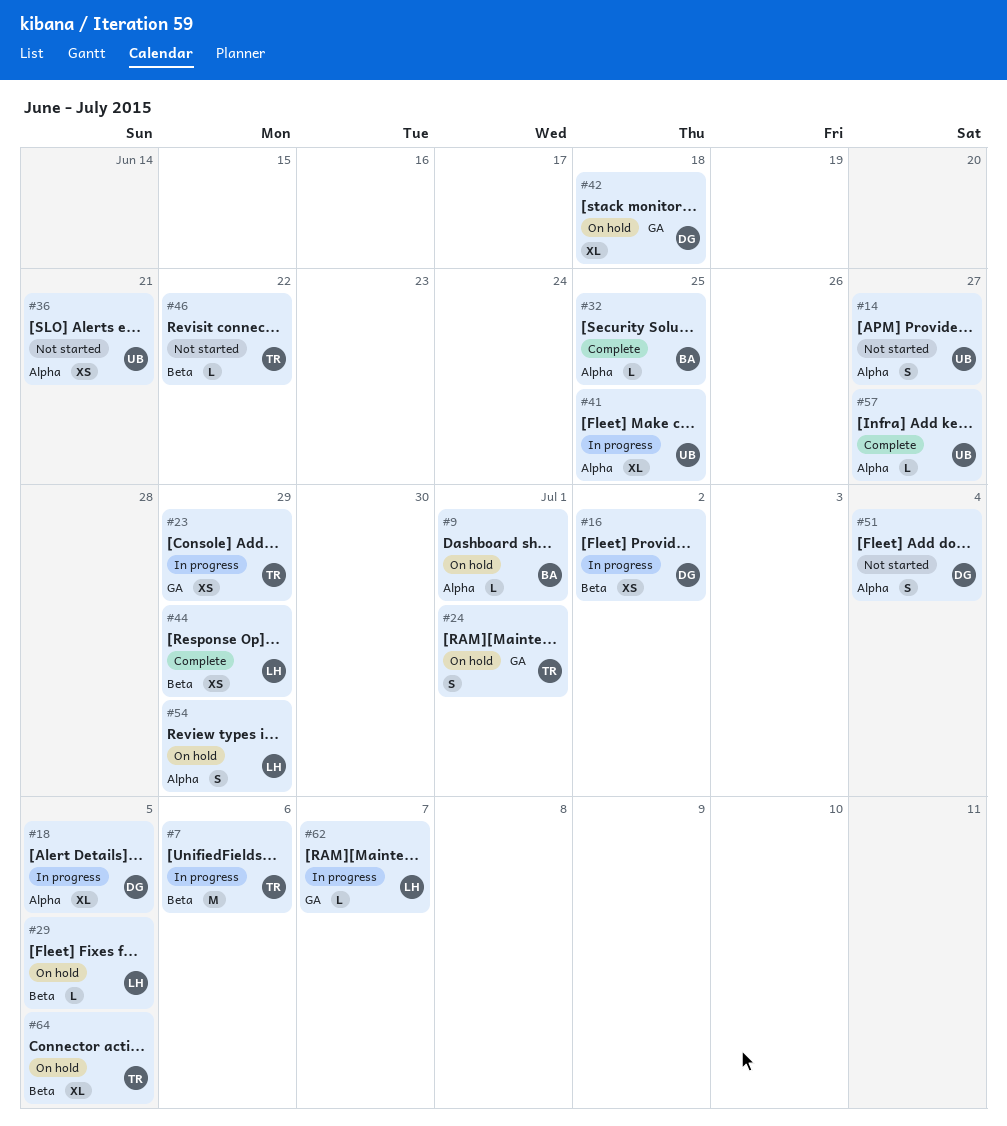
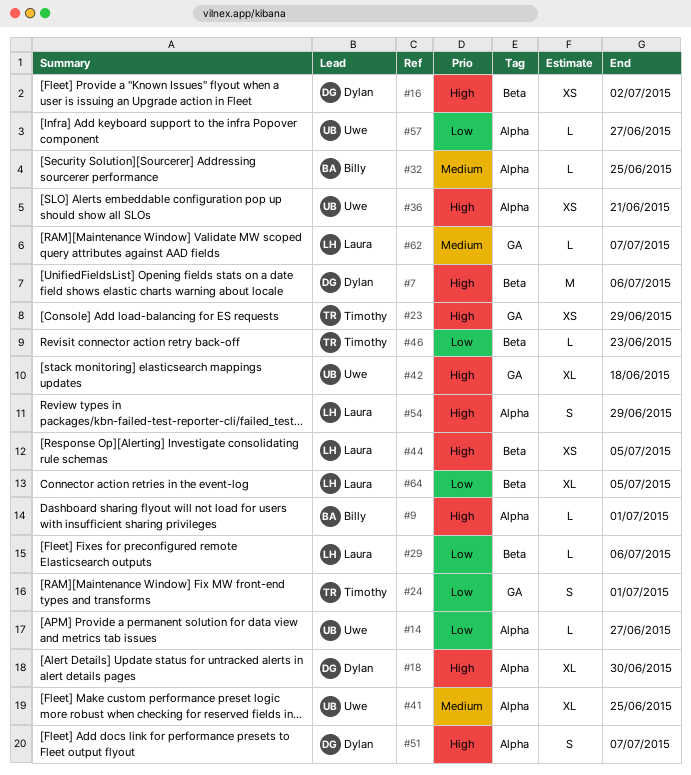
#7, owner: Timothy -> Dylan
#14, estimate: S -> L
#18, due: Jul 5 -> Jun 30
#29, due: Jul 5 -> Jul 6
#42, owner: Dylan -> Uwe
#44, due: Jun 29 -> Jul 5
#46, due: Jun 22 -> Jun 23
#51, due: Jul 4 -> Jul 7
#64, owner: Timothy -> Laura

